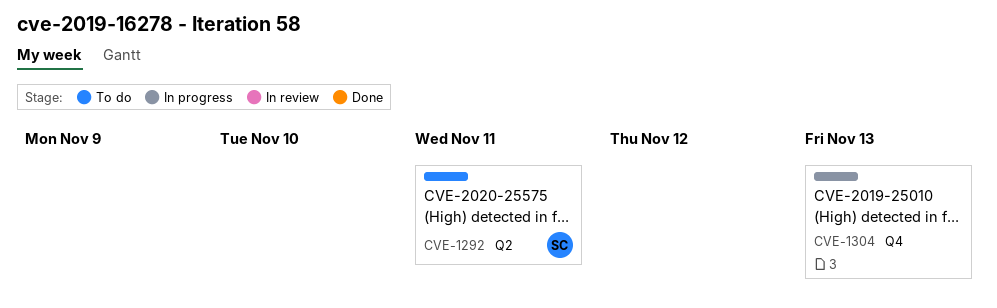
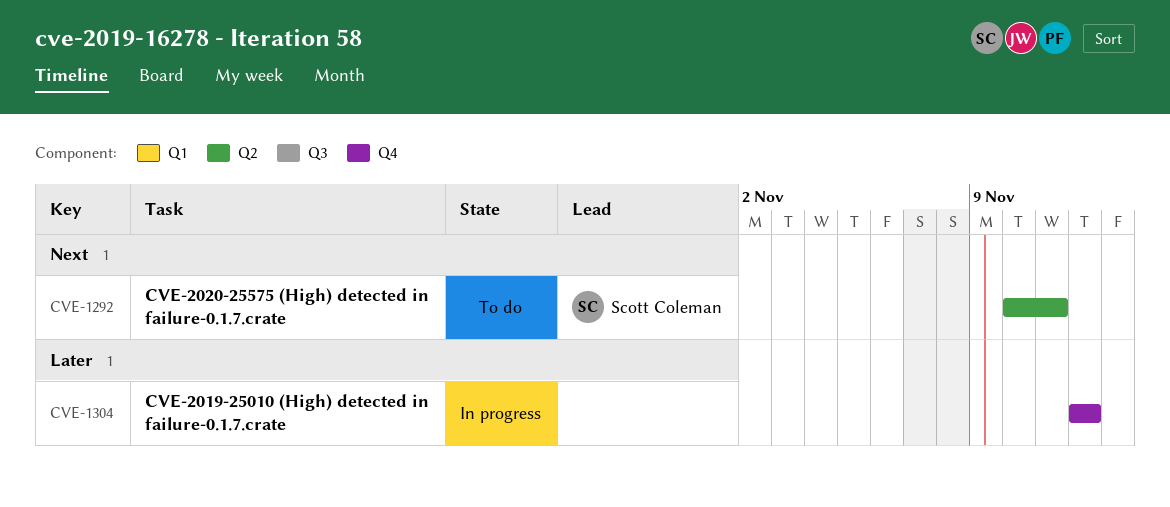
CVE-1304, due: Nov 13 -> Nov 12

